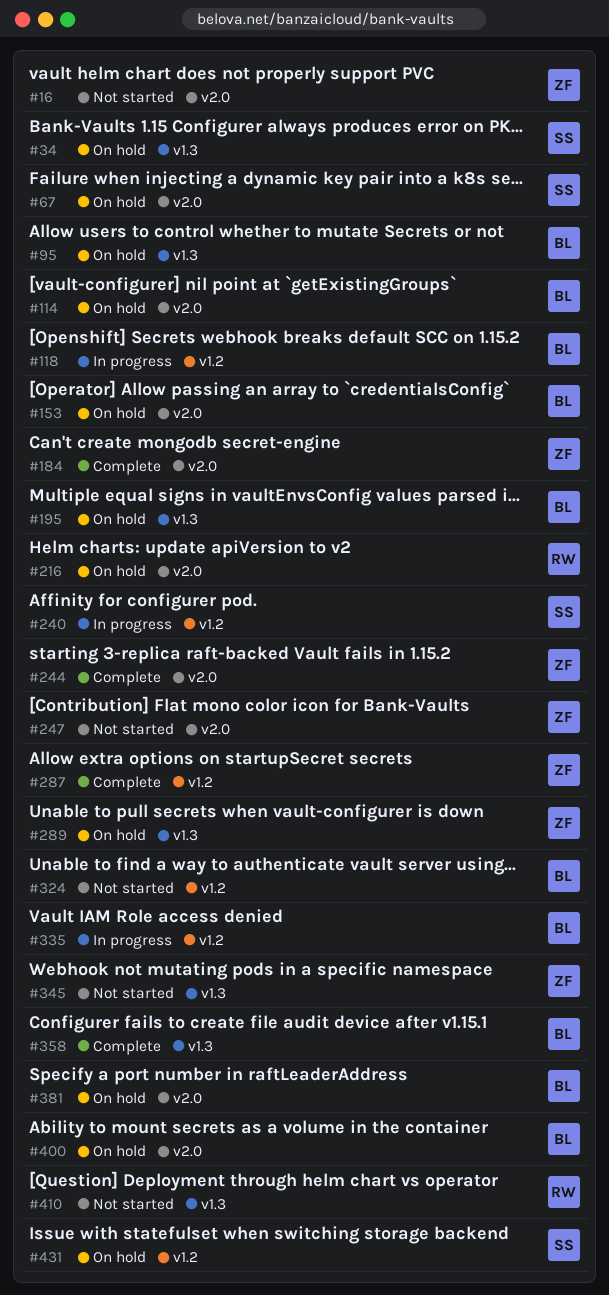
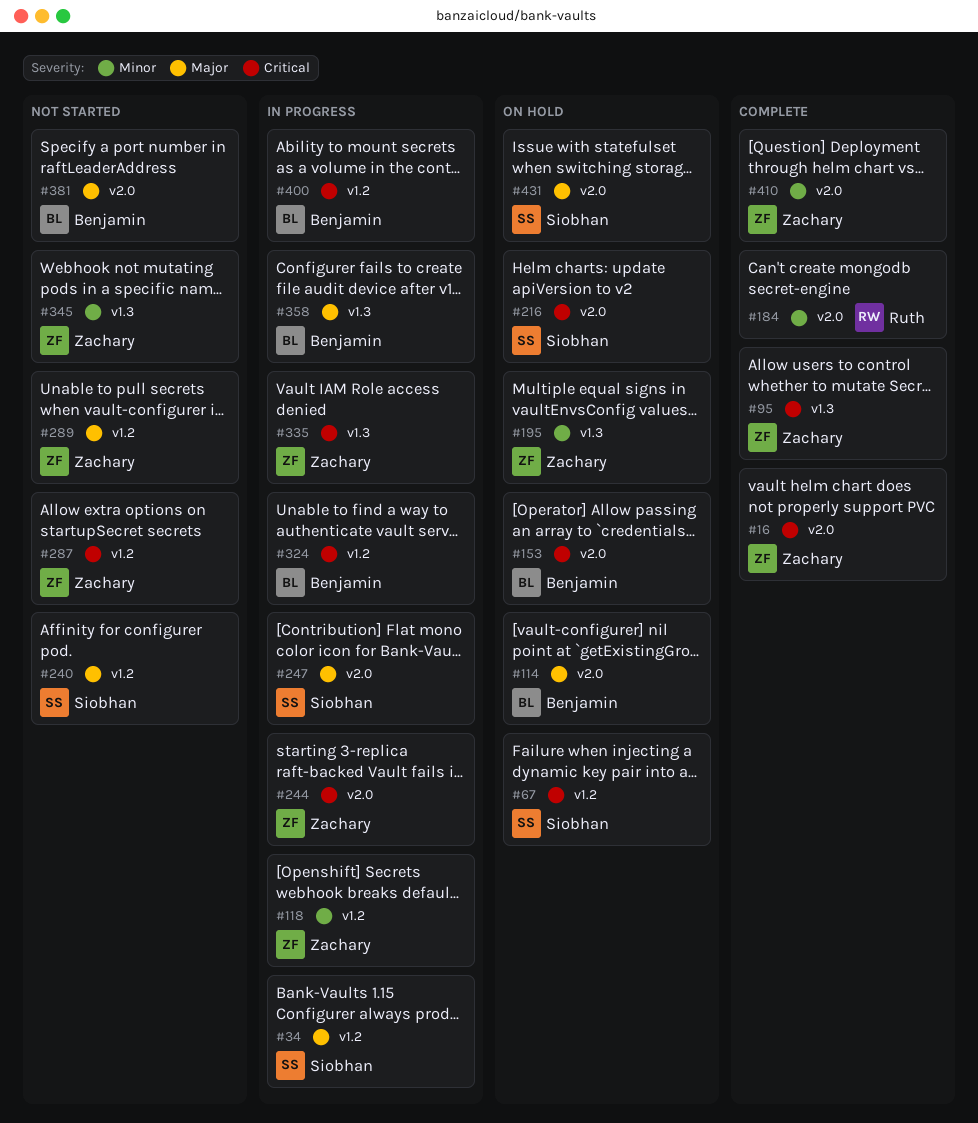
#16, status: Not started -> Complete
#34, status: On hold -> In progress
#34, label: v1.3 -> v1.2
#67, label: v2.0 -> v1.2
#95, status: On hold -> Complete
#95, owner: Benjamin -> Zachary
#118, owner: Benjamin -> Zachary
#184, owner: Zachary -> Ruth
#195, owner: Benjamin -> Zachary
#216, owner: Ruth -> Siobhan
#240, status: In progress -> Not started
#244, status: Complete -> In progress
#247, status: Not started -> In progress
#247, owner: Zachary -> Siobhan
#287, status: Complete -> Not started
#289, status: On hold -> Not started
#289, label: v1.3 -> v1.2
#324, status: Not started -> In progress
#335, owner: Benjamin -> Zachary
#335, label: v1.2 -> v1.3
#358, status: Complete -> In progress
#381, status: On hold -> Not started
#400, status: On hold -> In progress
#400, label: v2.0 -> v1.2
#410, status: Not started -> Complete
#410, owner: Ruth -> Zachary
#410, label: v1.3 -> v2.0
#431, label: v1.2 -> v2.0

